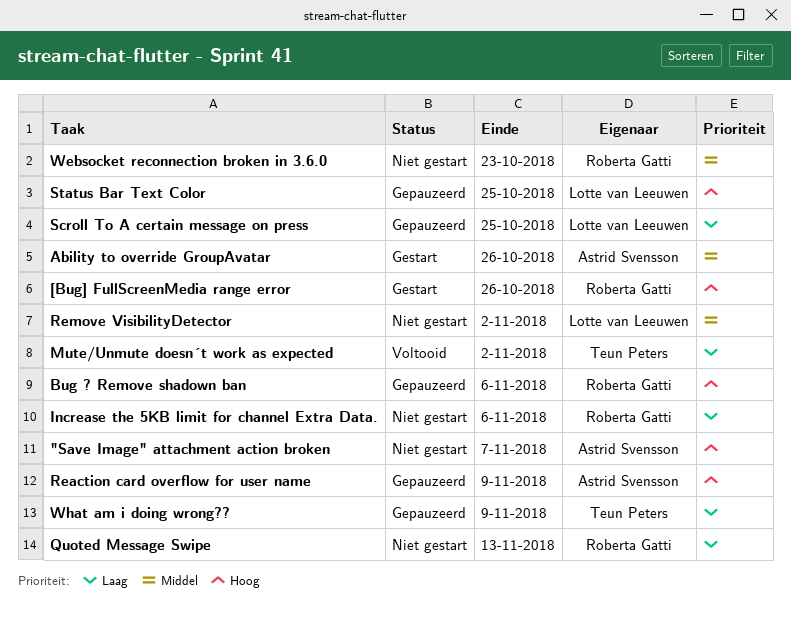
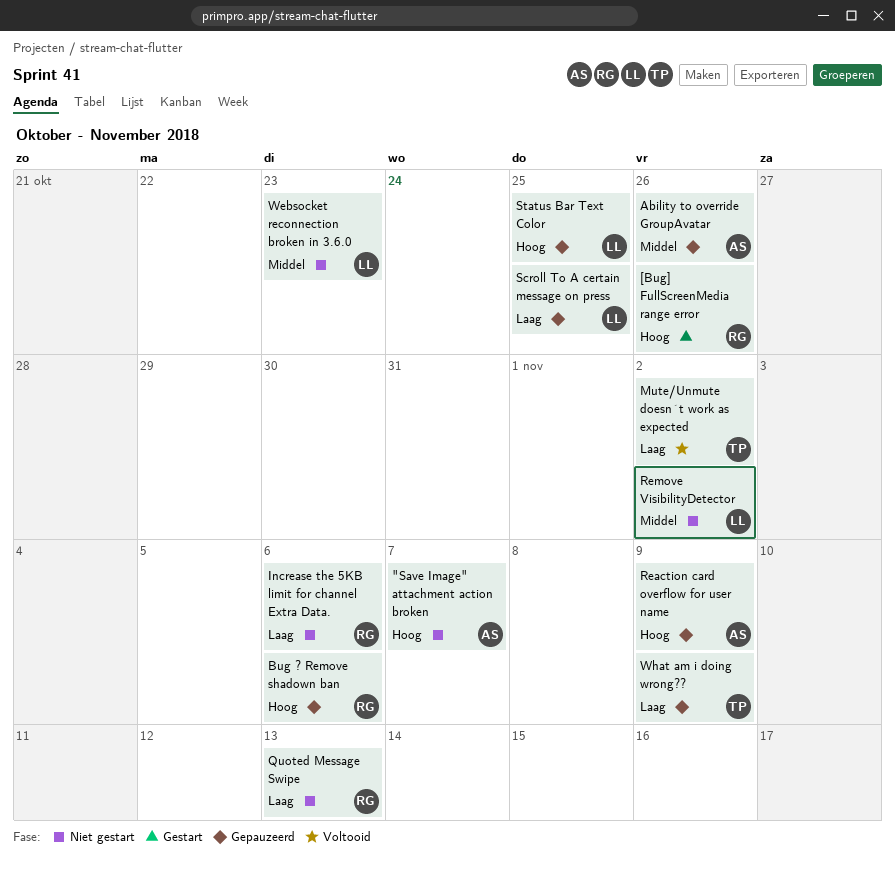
Ability to override GroupAvatar, status: Gestart -> Gepauzeerd
Websocket reconnection broken in 3.6.0, owner: Roberta Gatti -> Lotte van Leeuwen

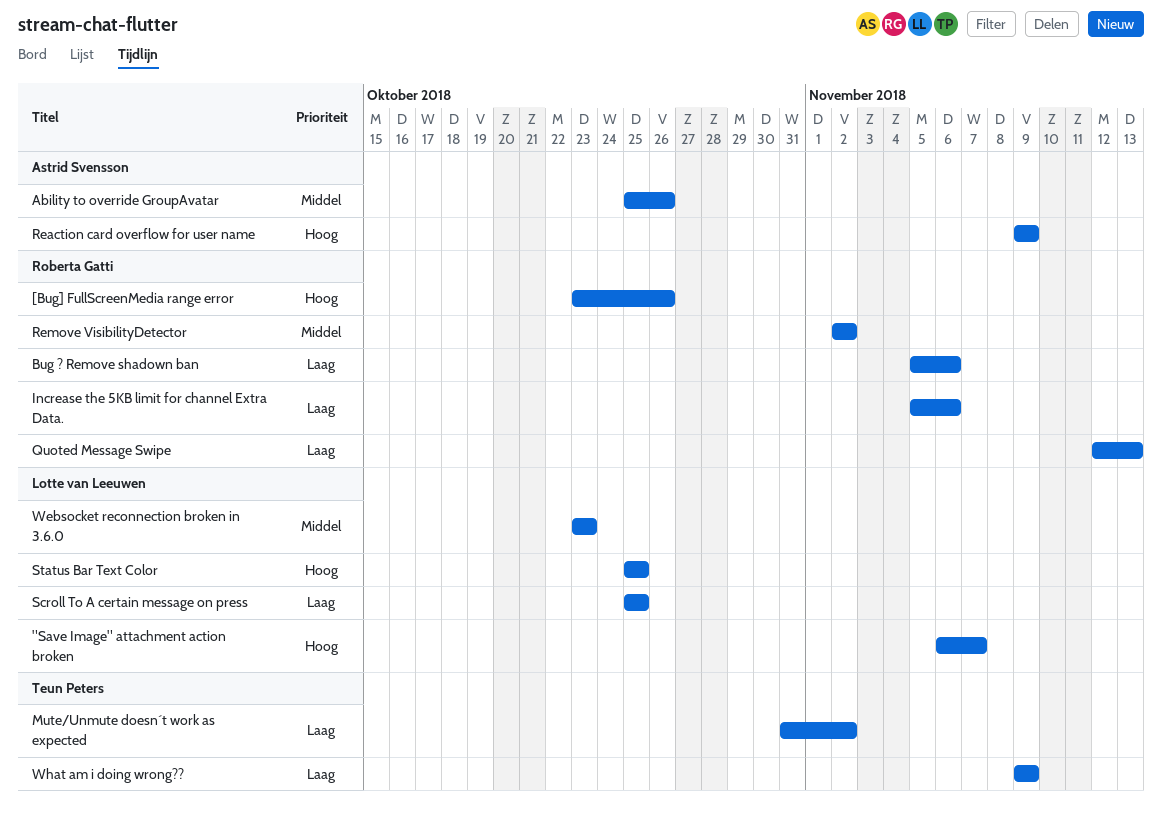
"Save Image" attachment action broken, owner: Astrid Svensson -> Lotte van Leeuwen
Bug ? Remove shadown ban, priority: Hoog -> Laag
Remove VisibilityDetector, owner: Lotte van Leeuwen -> Roberta Gatti

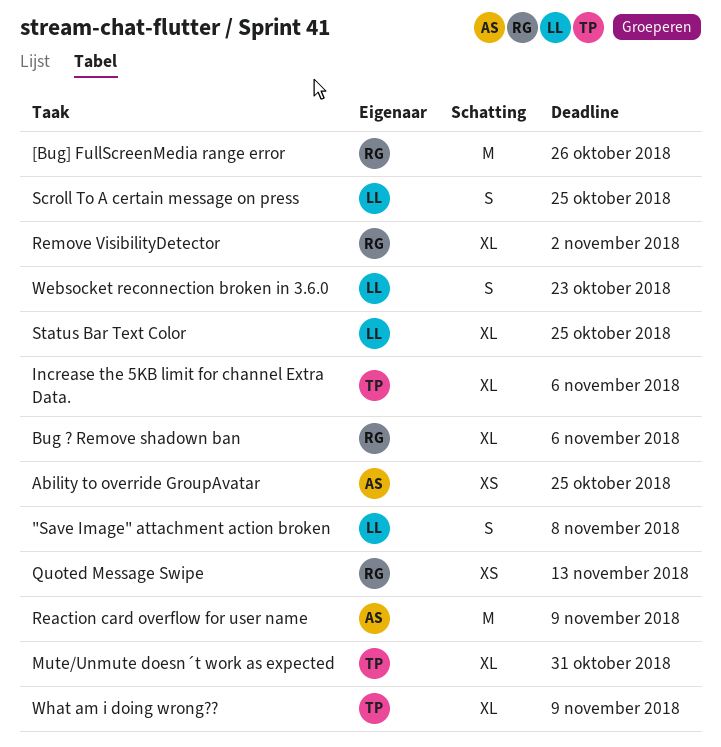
"Save Image" attachment action broken, due: Nov 7 -> Nov 8
Ability to override GroupAvatar, due: Oct 26 -> Oct 25
Increase the 5KB limit for channel Extra Data., owner: Roberta Gatti -> Teun Peters
Mute/Unmute doesn´t work as expected, due: Nov 2 -> Oct 31

